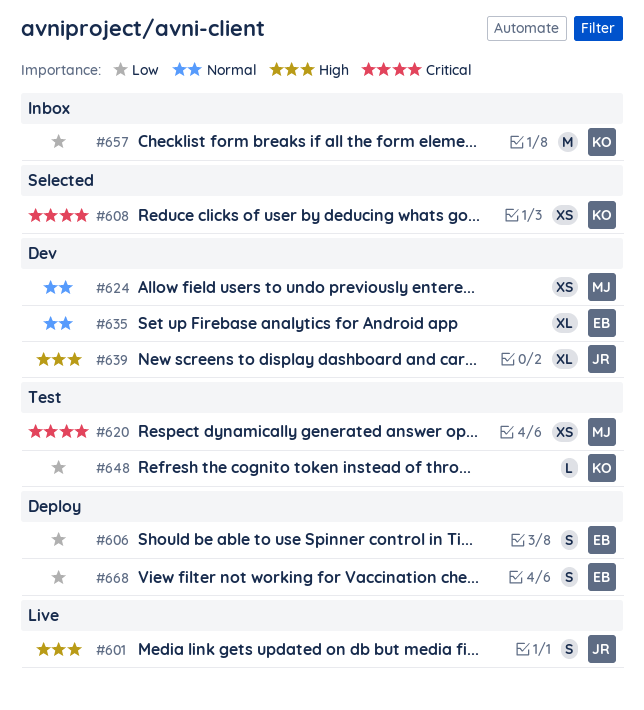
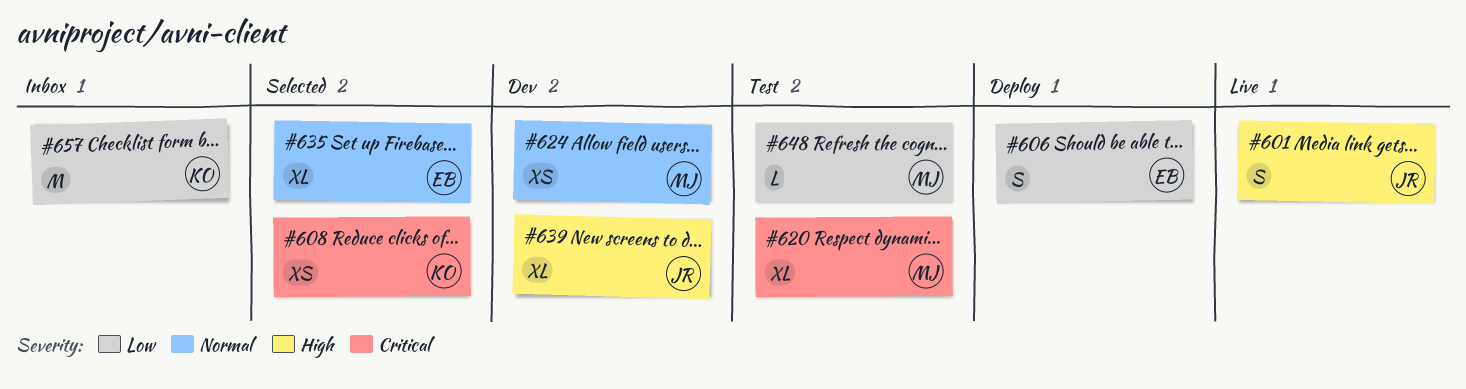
#620, estimate: XS -> XL
#635, status: Dev -> Selected
#648, owner: KO -> MJ
#668: present -> none

